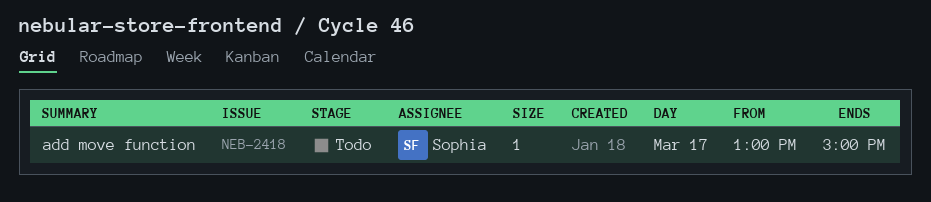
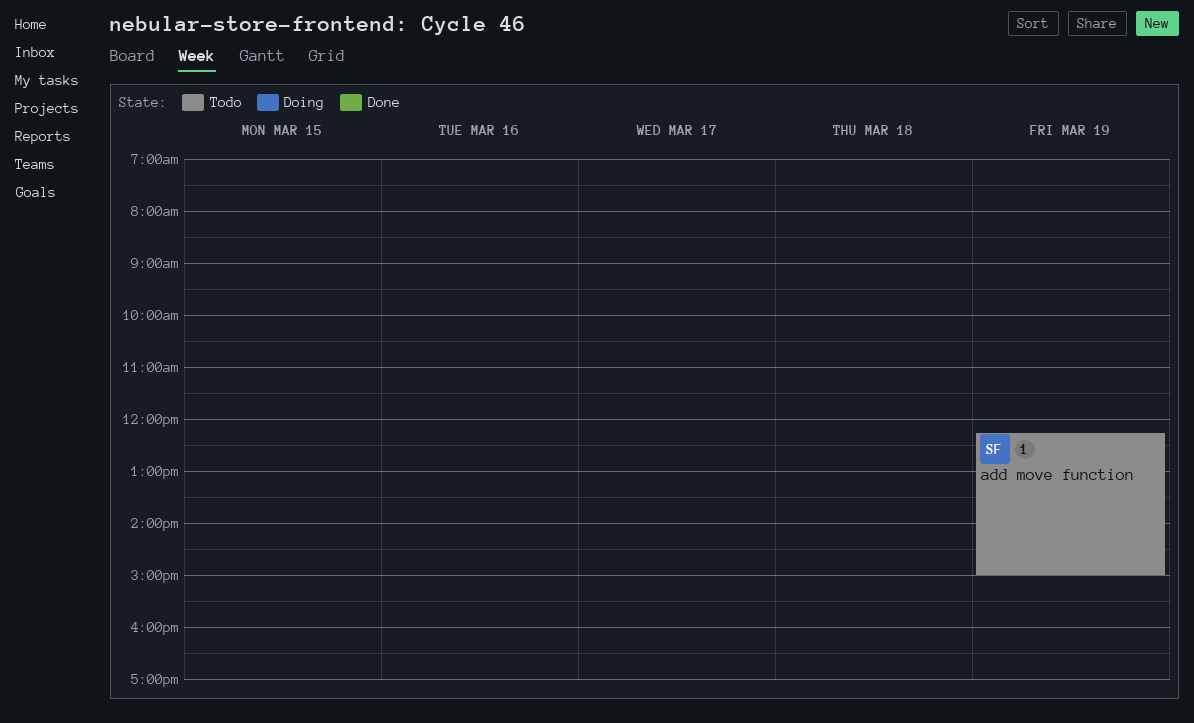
add move function, day: Mar 17 -> Mar 19
add move function, begins: 13:00 -> 12:15

